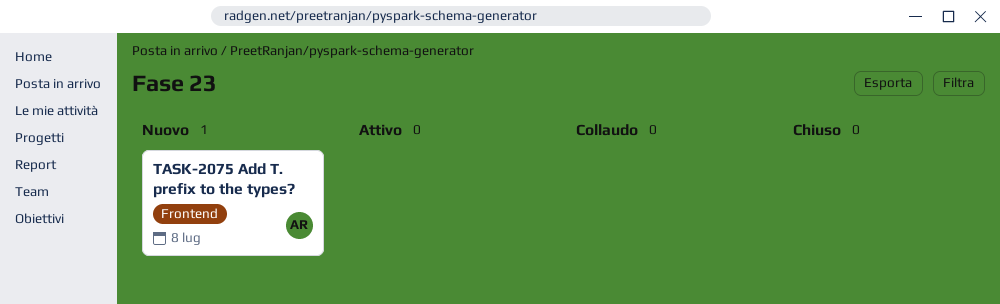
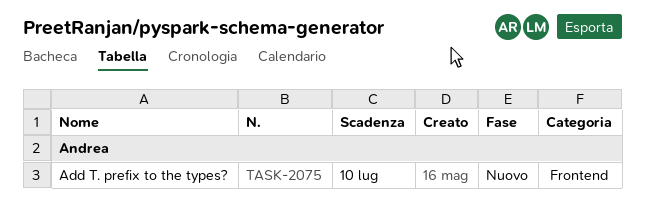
TASK-2075, due: Jul 8 -> Jul 10

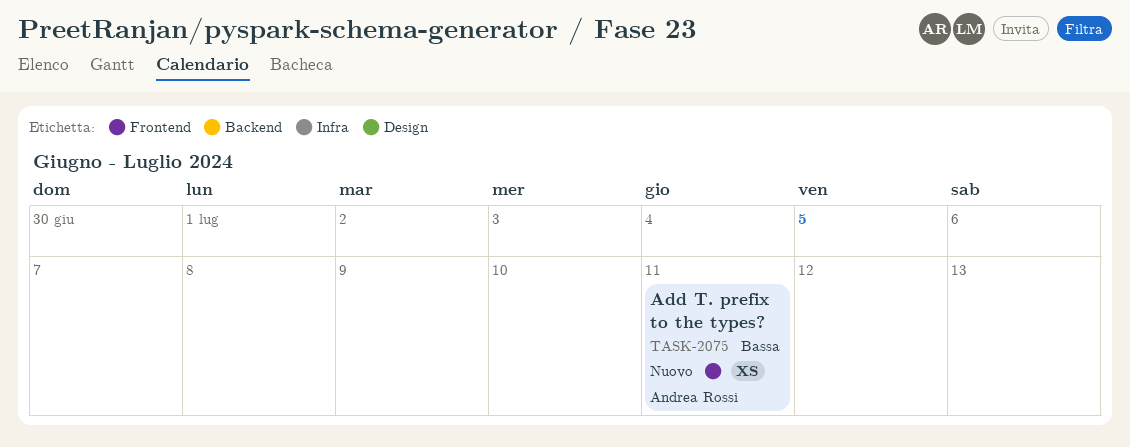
TASK-2075, due: Jul 10 -> Jul 11

